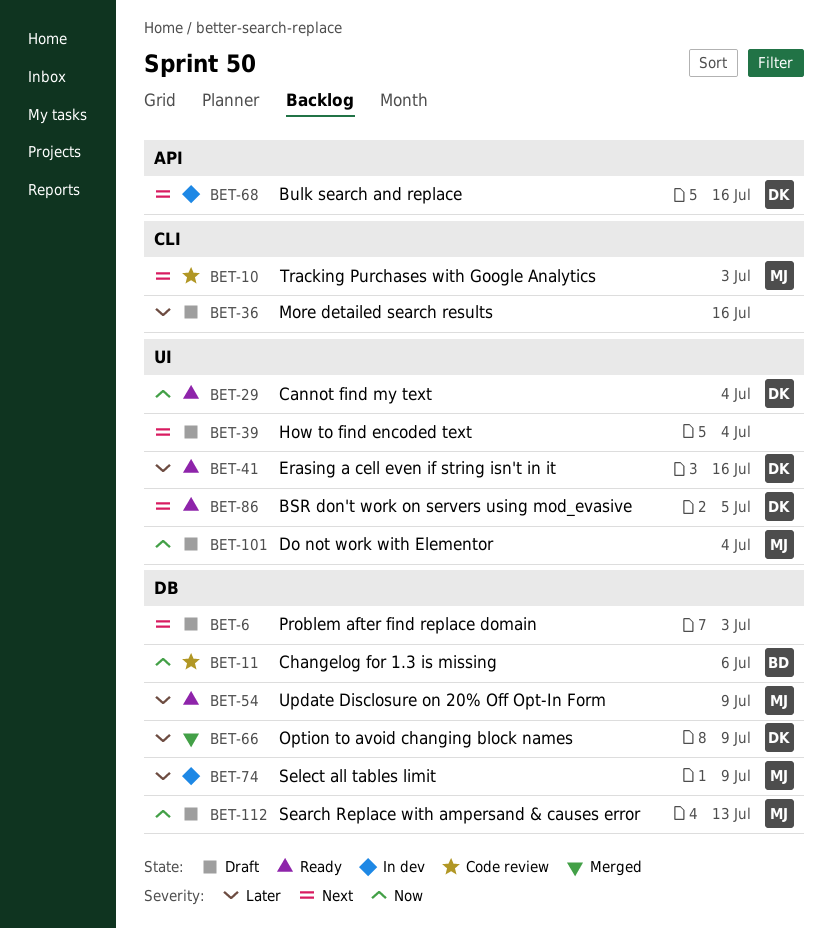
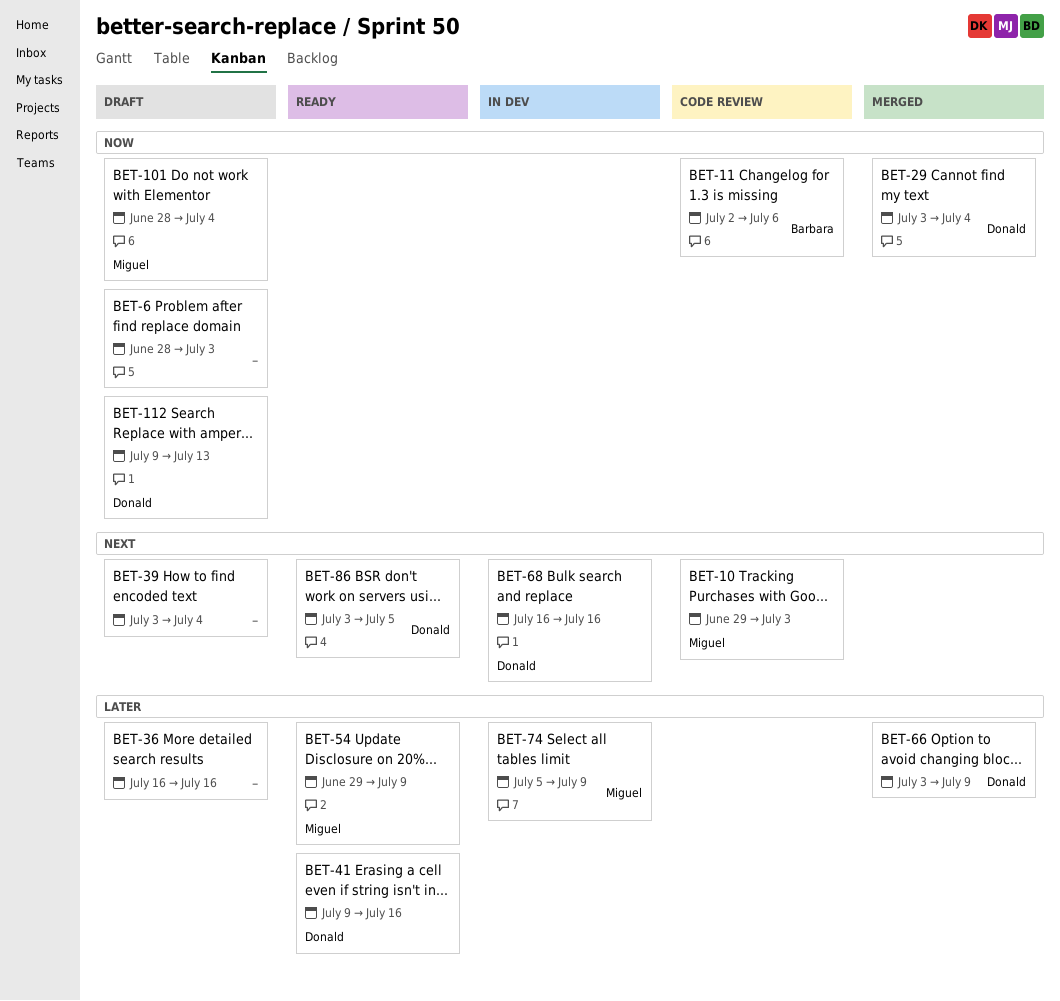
BET-6, priority: Next -> Now
BET-29, status: Ready -> Merged
BET-112, owner: Miguel -> Donald

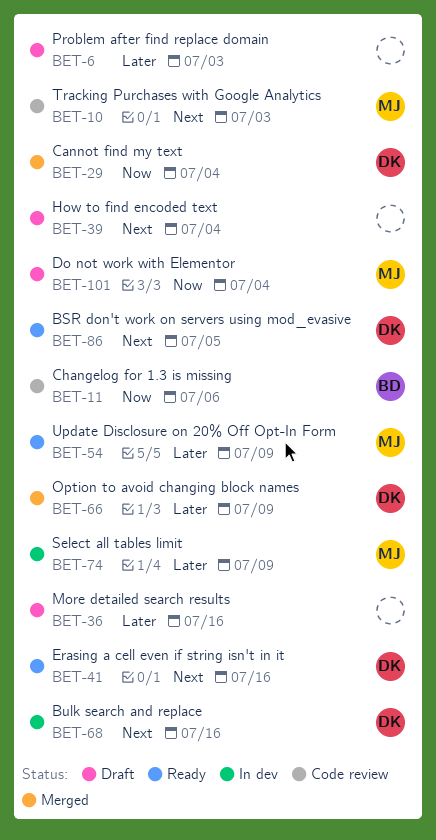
BET-6, priority: Now -> Later
BET-41, priority: Later -> Next
BET-112: present -> none

